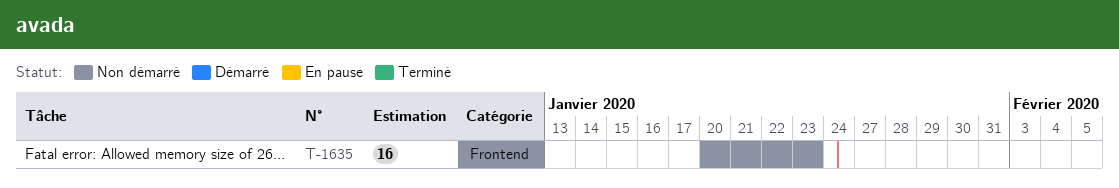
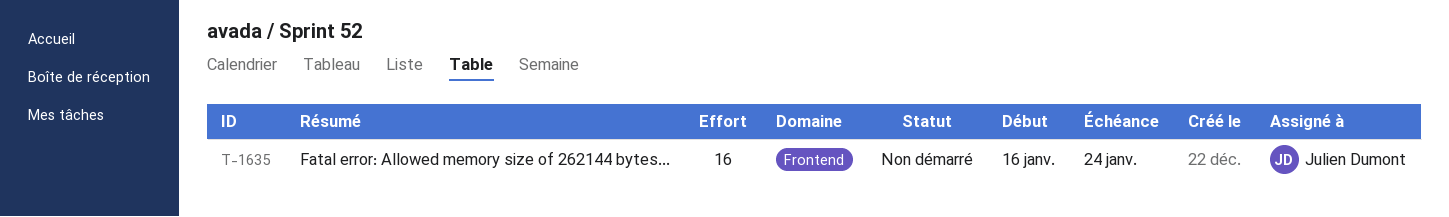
T-1635, start: Jan 20 -> Jan 16
T-1635, due: Jan 23 -> Jan 24

